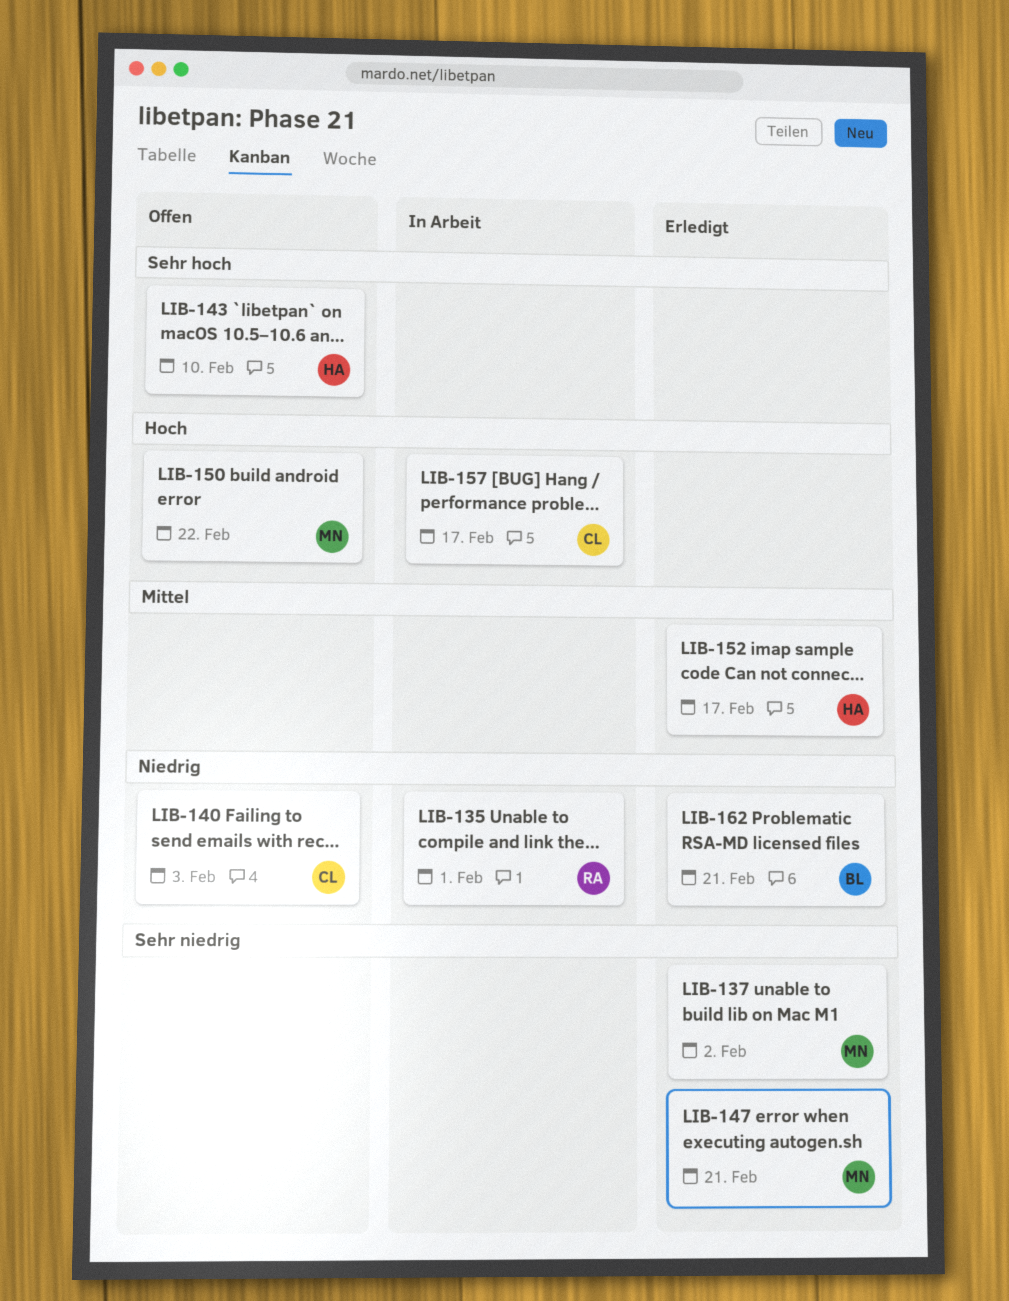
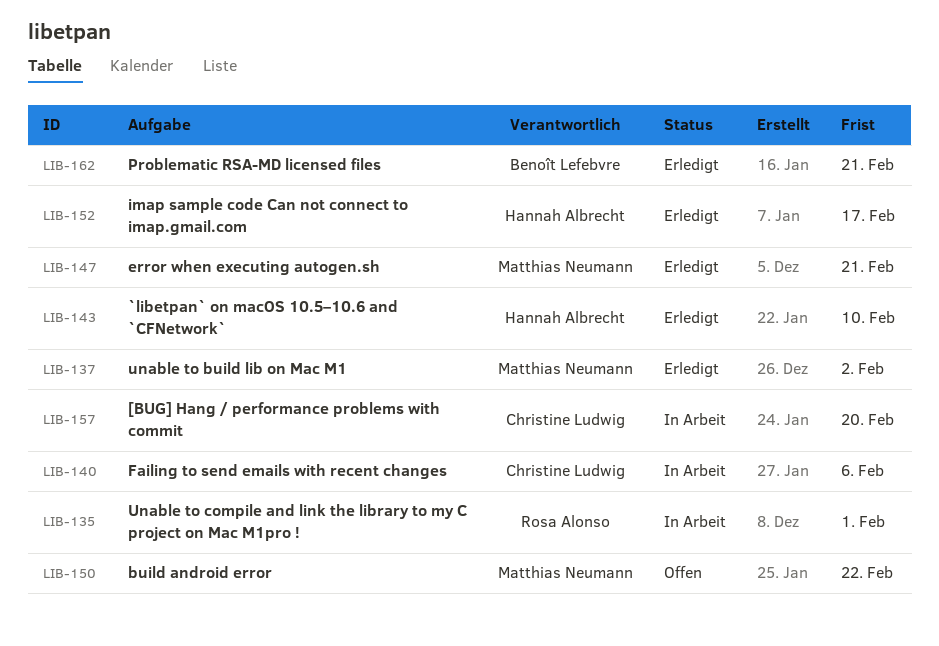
LIB-140, status: Offen -> In Arbeit
LIB-140, due: Feb 3 -> Feb 6
LIB-143, status: Offen -> Erledigt
LIB-157, due: Feb 17 -> Feb 20

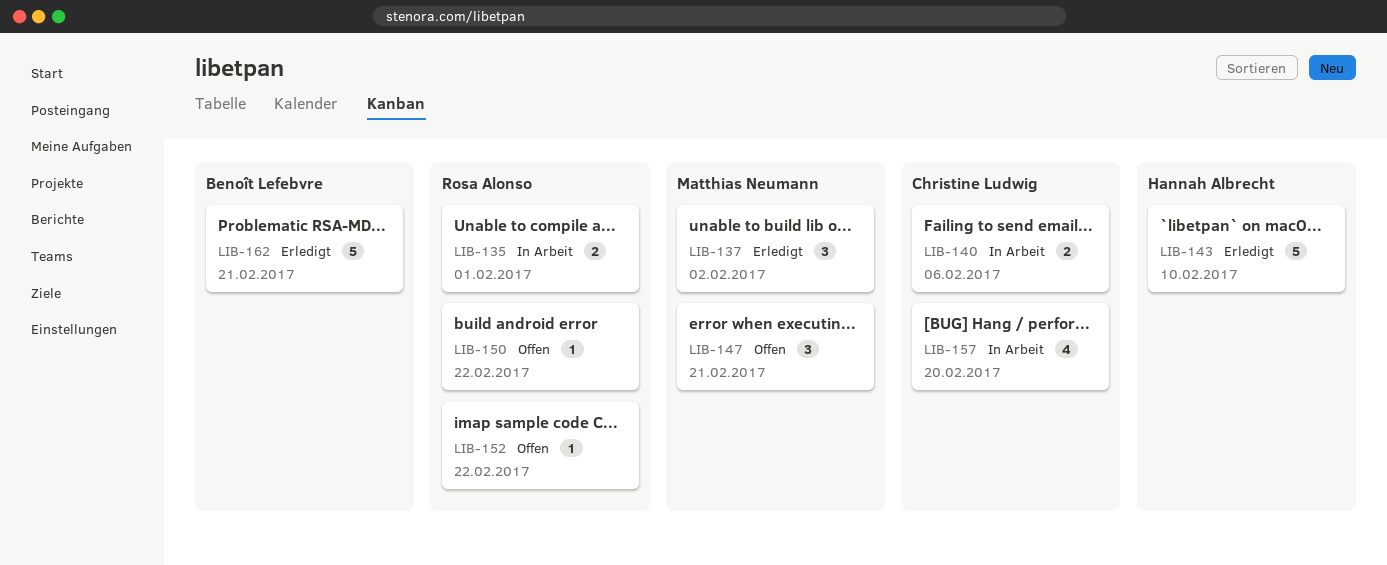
LIB-147, status: Erledigt -> Offen
LIB-150, owner: Matthias Neumann -> Rosa Alonso
LIB-152, status: Erledigt -> Offen
LIB-152, owner: Hannah Albrecht -> Rosa Alonso
LIB-152, due: Feb 17 -> Feb 22

